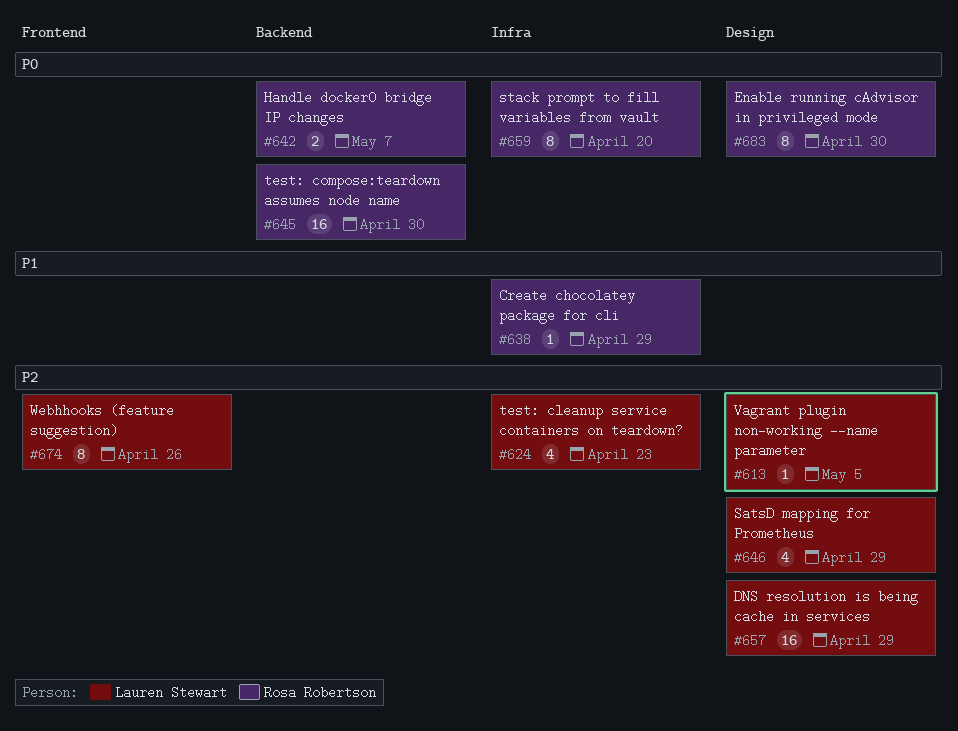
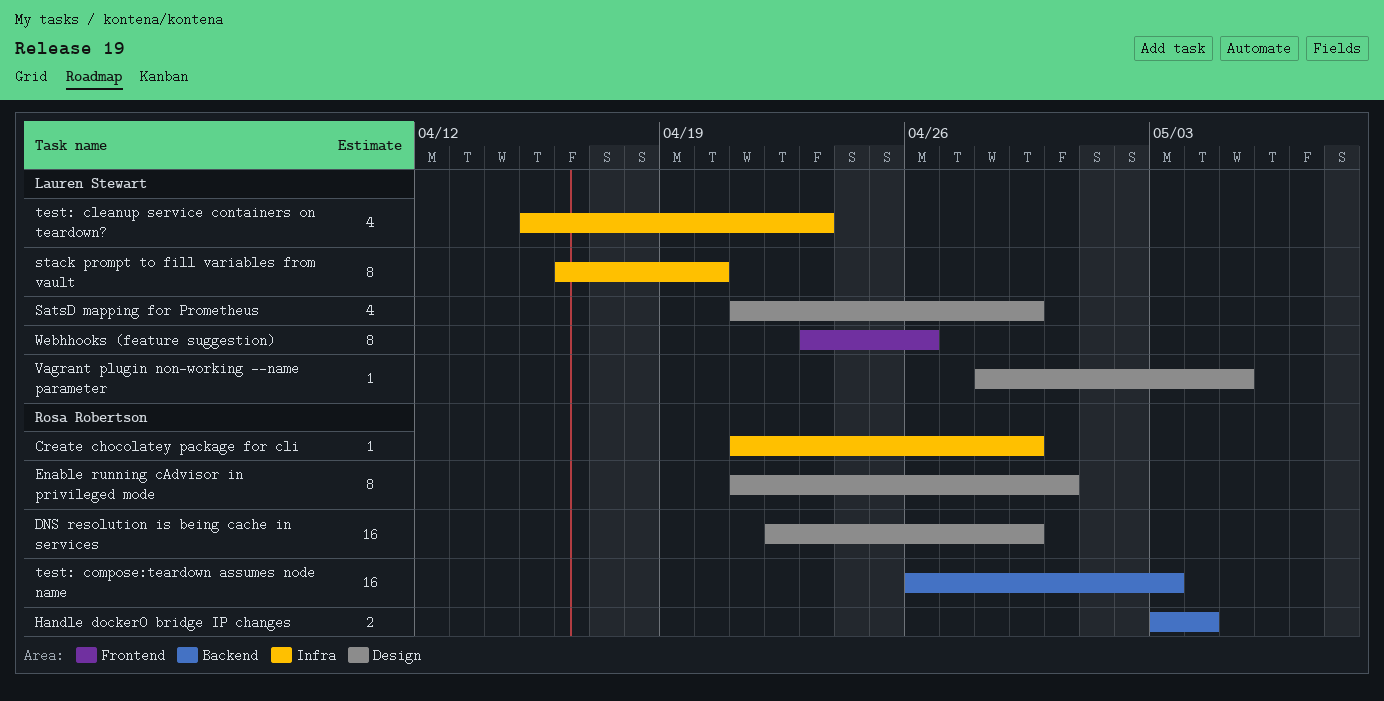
DNS resolution is being cache in services, owner: Lauren Stewart -> Rosa Robertson
Handle docker0 bridge IP changes, due: May 7 -> May 4
stack prompt to fill variables from vault, owner: Rosa Robertson -> Lauren Stewart
test: compose:teardown assumes node name, due: Apr 30 -> May 3

